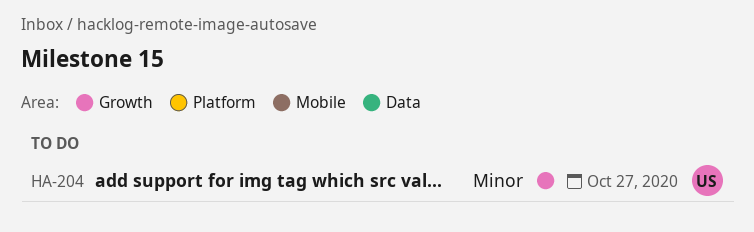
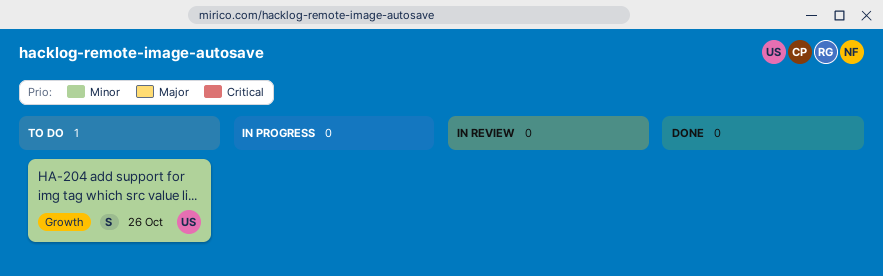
HA-204, due: Oct 27 -> Oct 26

